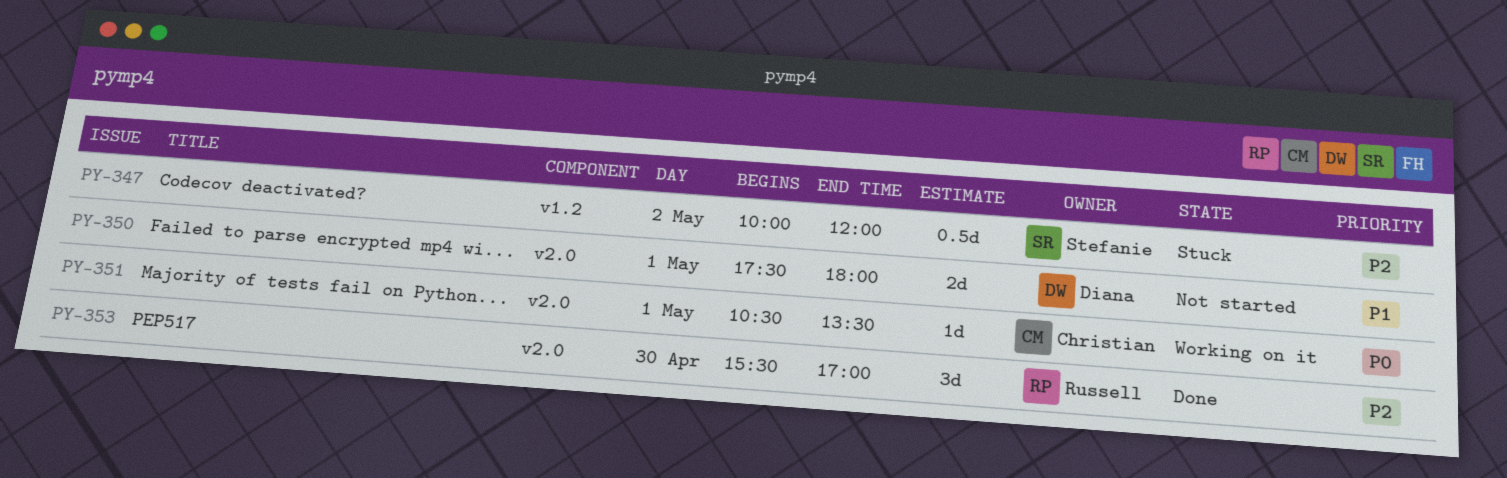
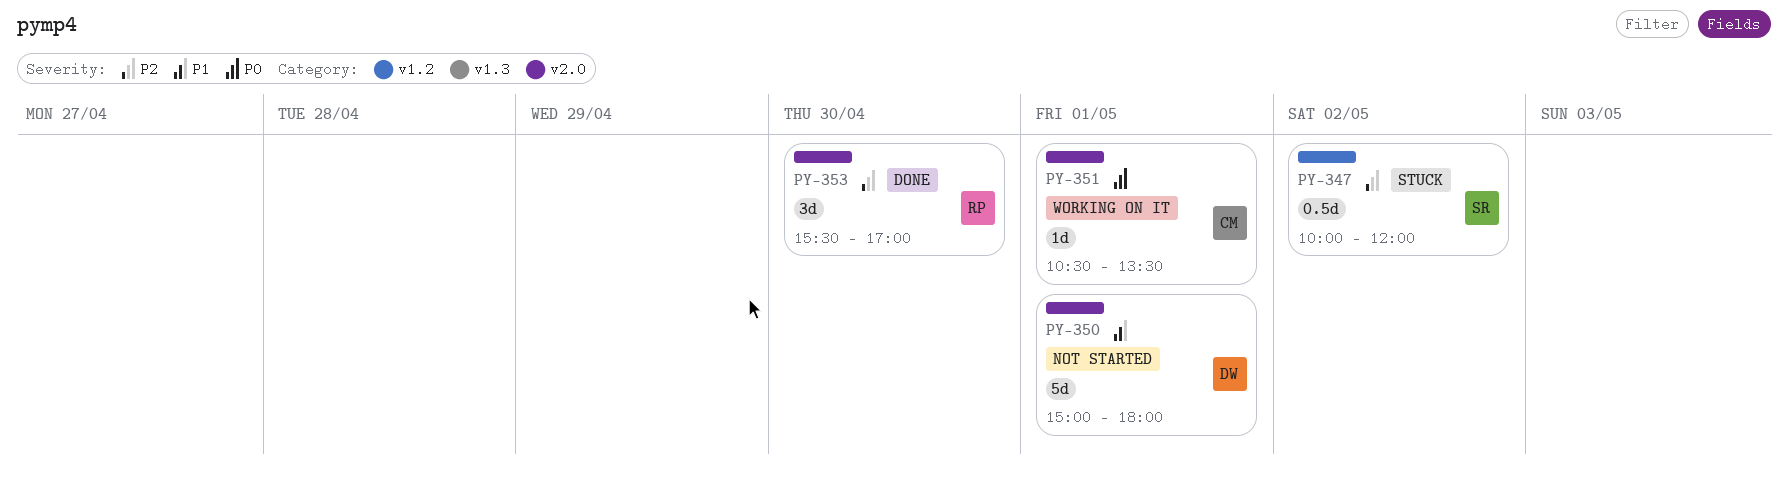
PY-350, estimate: 2d -> 5d
PY-350, begins: 17:30 -> 15:00

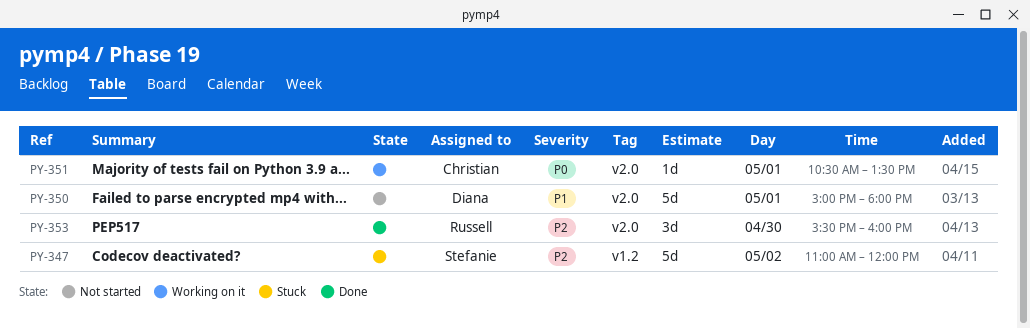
PY-347, estimate: 0.5d -> 5d
PY-347, begins: 10:00 -> 11:00
PY-353, ends: 17:00 -> 16:00

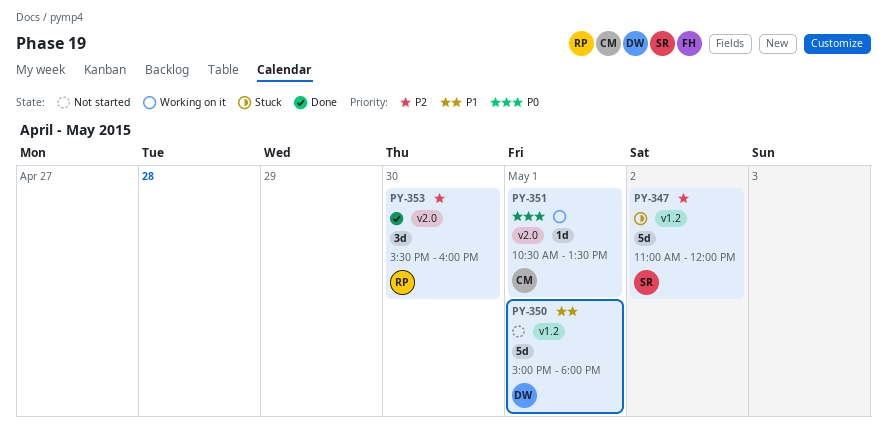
PY-350, label: v2.0 -> v1.2

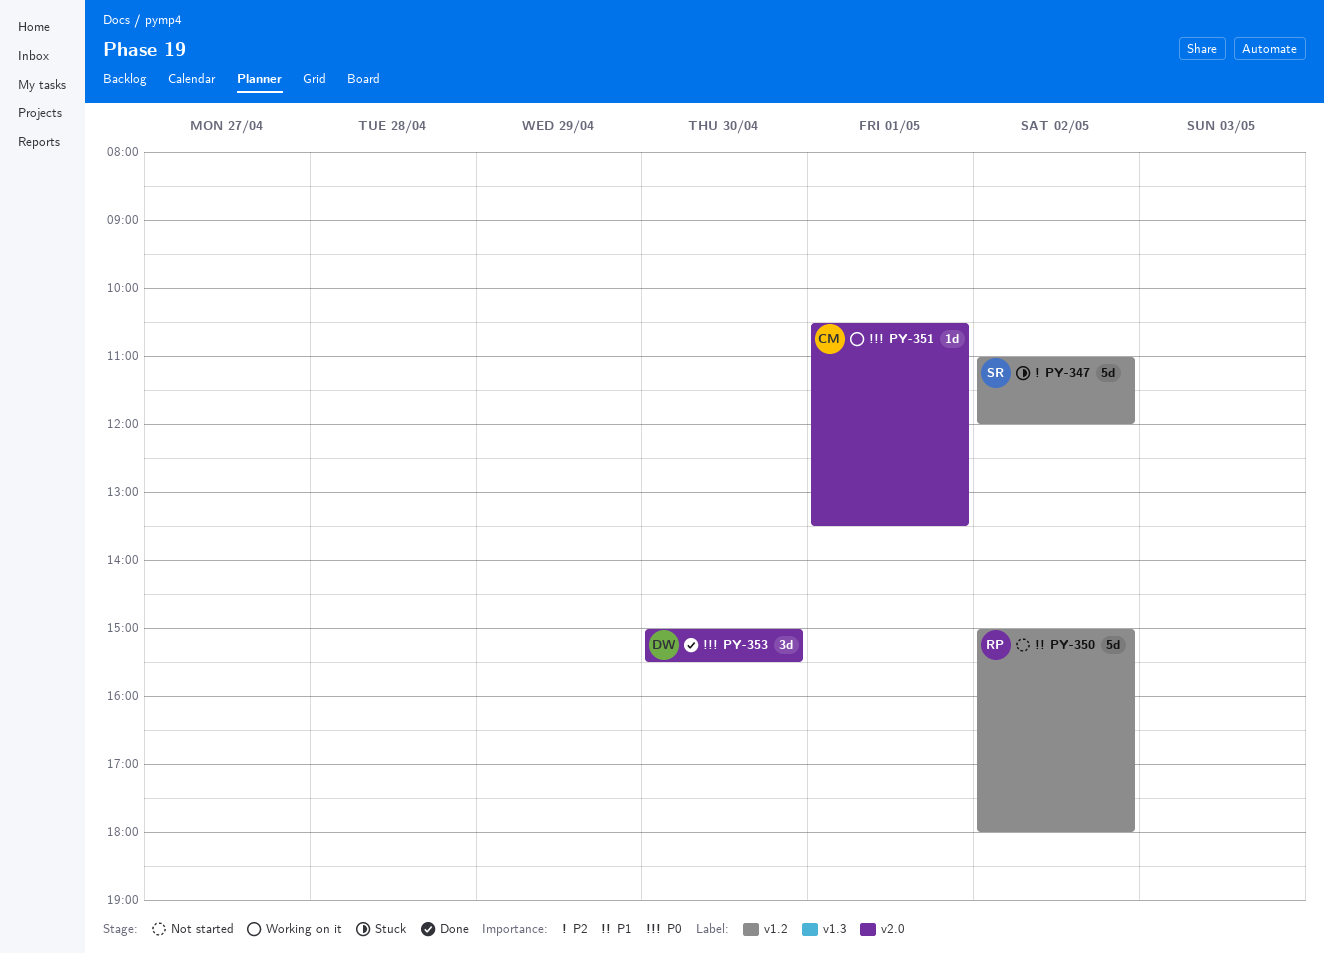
PY-350, owner: DW -> RP
PY-350, day: May 1 -> May 2
PY-353, owner: RP -> DW
PY-353, priority: P2 -> P0
PY-353, begins: 15:30 -> 15:00
PY-353, ends: 16:00 -> 15:30

